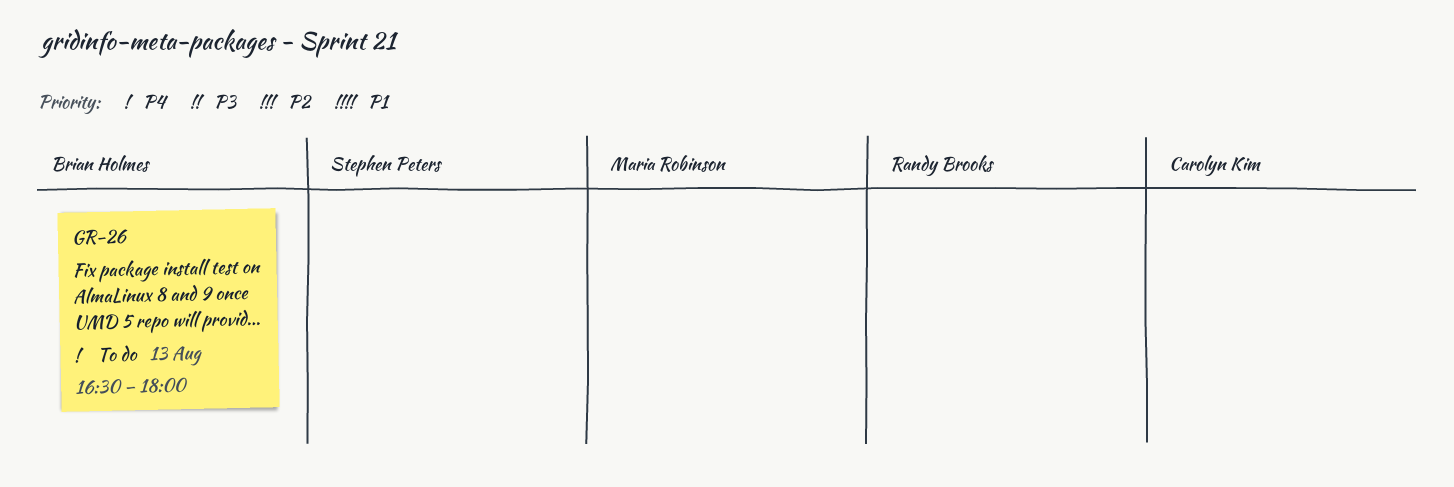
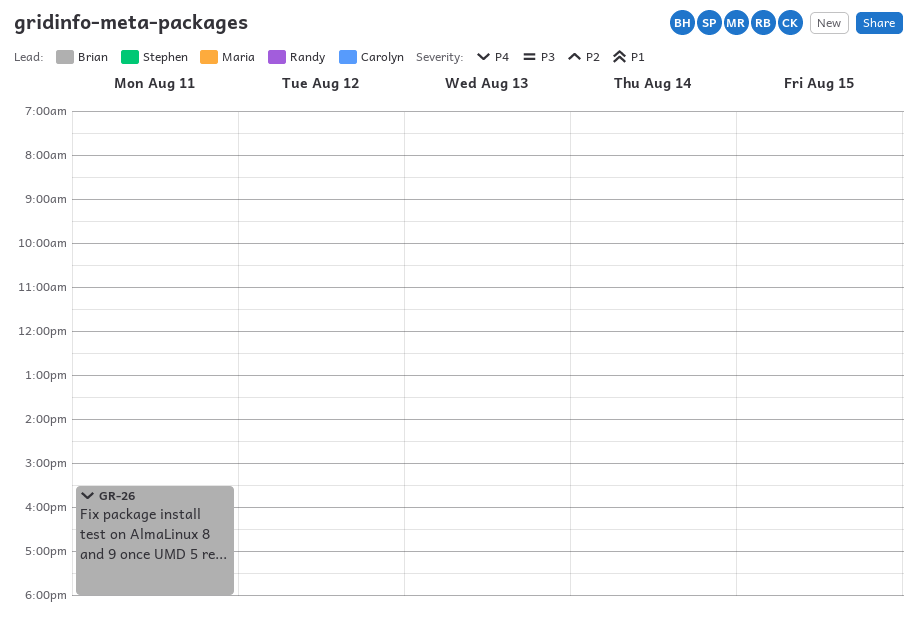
GR-26, day: Aug 13 -> Aug 11
GR-26, begins: 16:30 -> 15:30

